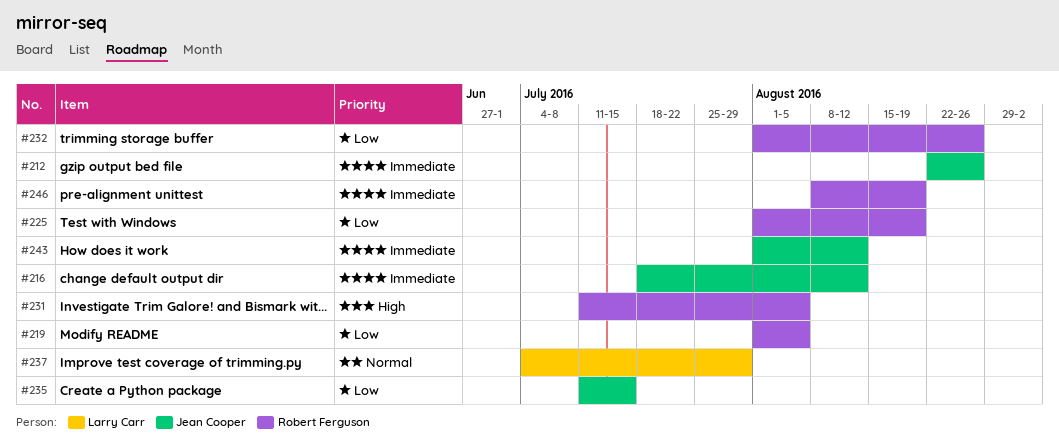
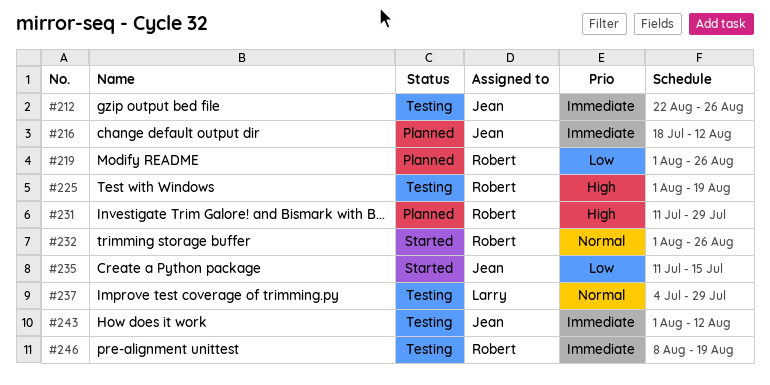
#219, due: Aug 5 -> Aug 26
#225, priority: Low -> High
#231, due: Aug 5 -> Jul 29
#232, priority: Low -> Normal

